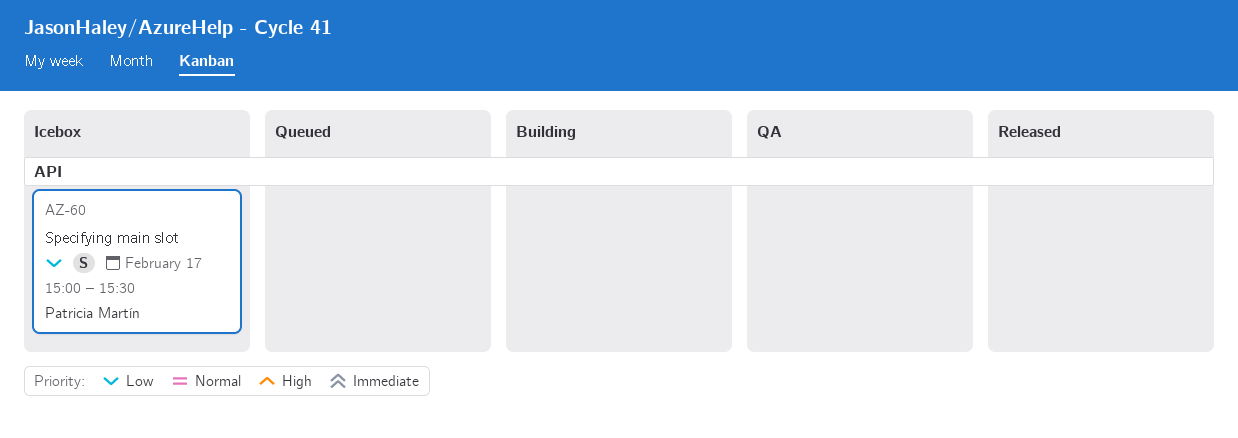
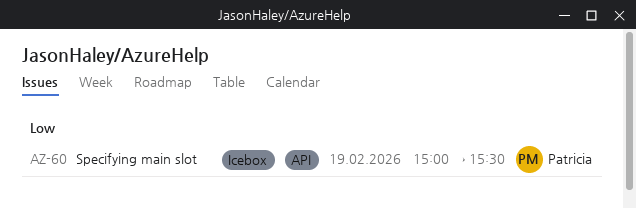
AZ-60, day: Feb 17 -> Feb 19

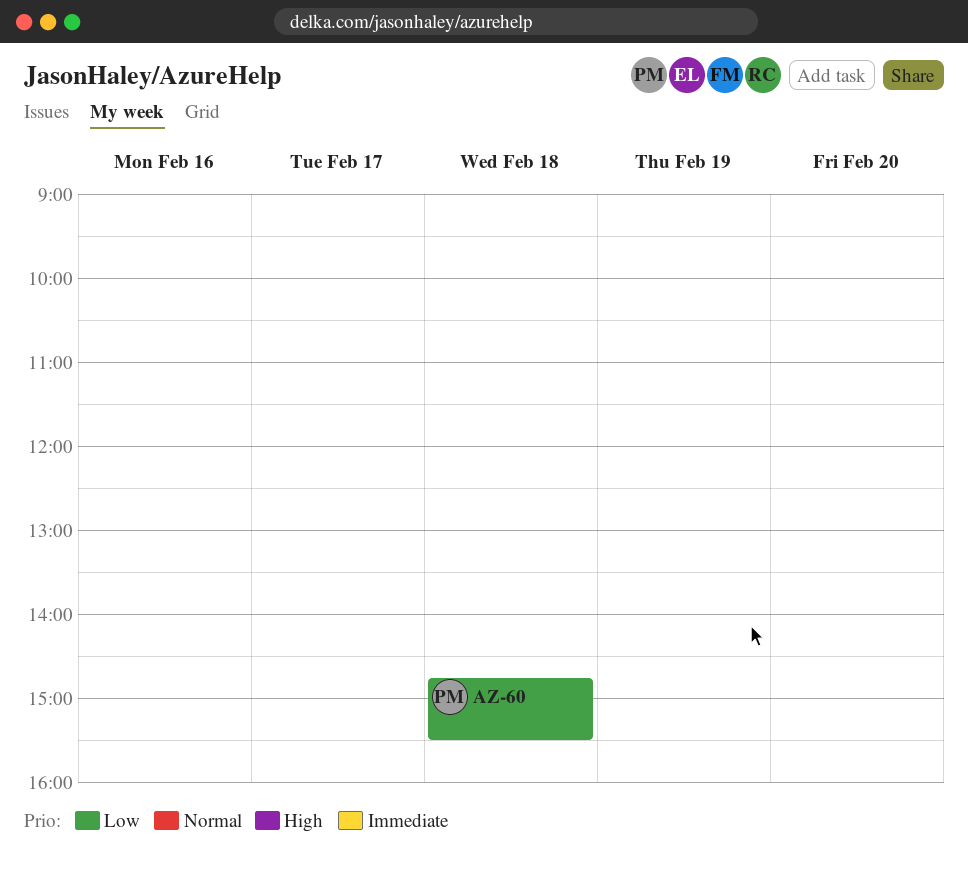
AZ-60, day: Feb 19 -> Feb 18
AZ-60, begins: 15:00 -> 14:45

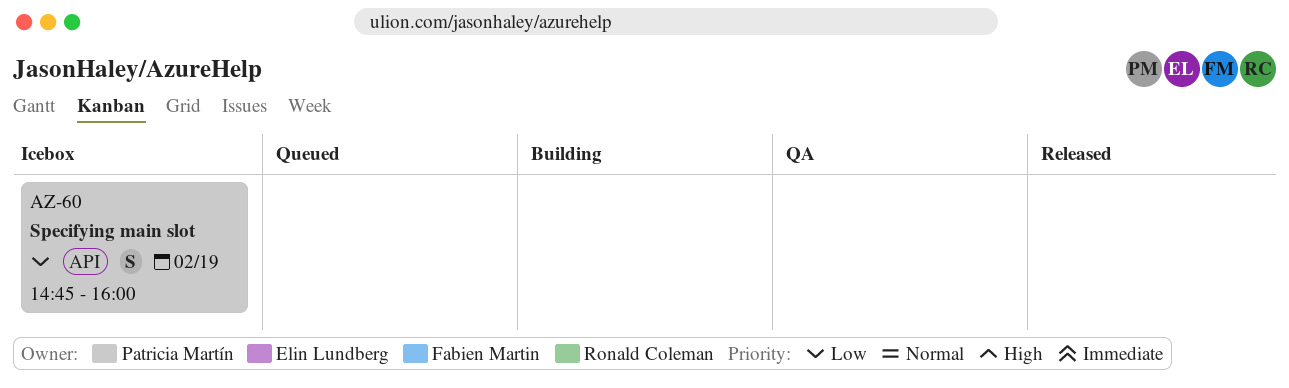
AZ-60, day: Feb 18 -> Feb 19
AZ-60, ends: 15:30 -> 16:00

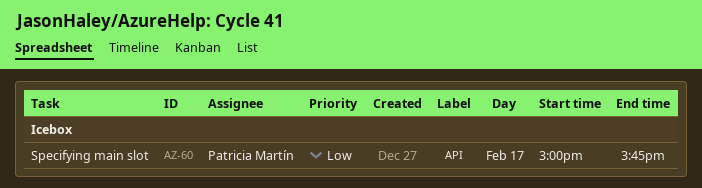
AZ-60, day: Feb 19 -> Feb 17
AZ-60, begins: 14:45 -> 15:00
AZ-60, ends: 16:00 -> 15:45

